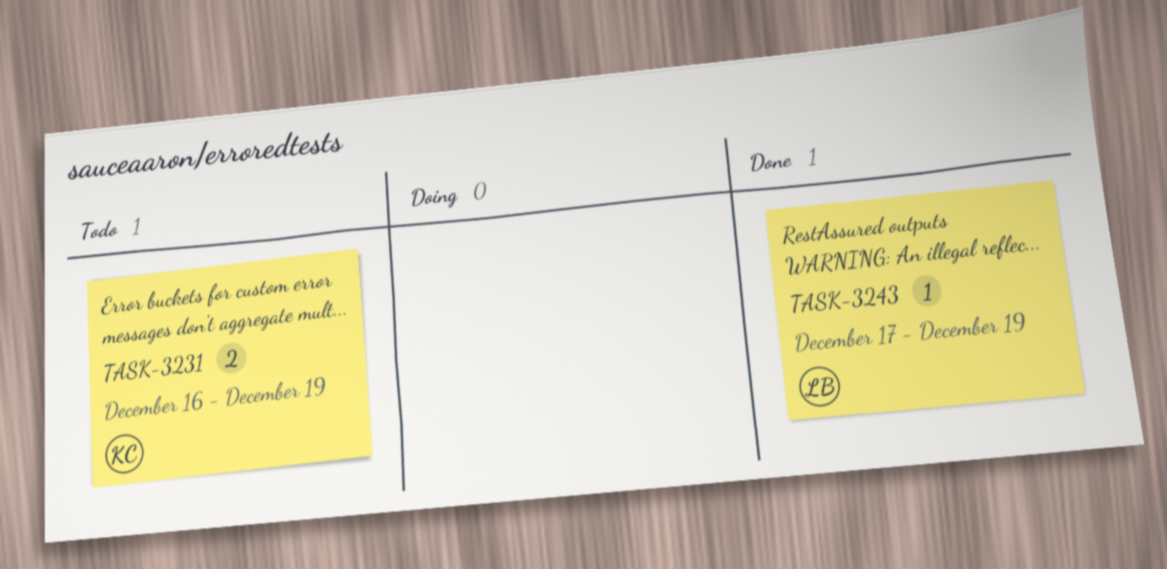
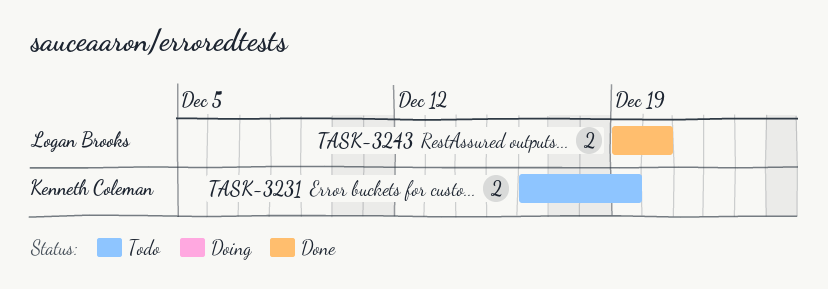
TASK-3243, estimate: 1 -> 2
TASK-3243, start: Dec 17 -> Dec 19
TASK-3243, due: Dec 19 -> Dec 20

